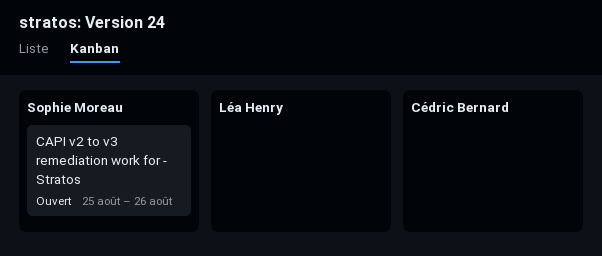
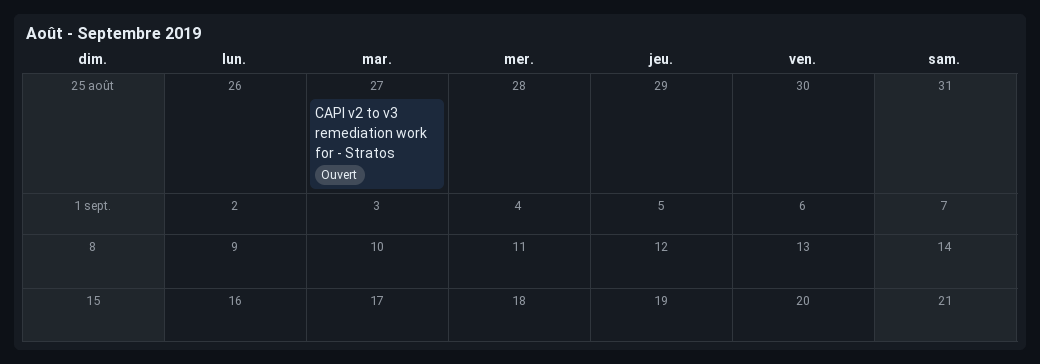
CAPI v2 to v3 remediation work for - Stratos, due: Aug 26 -> Aug 27

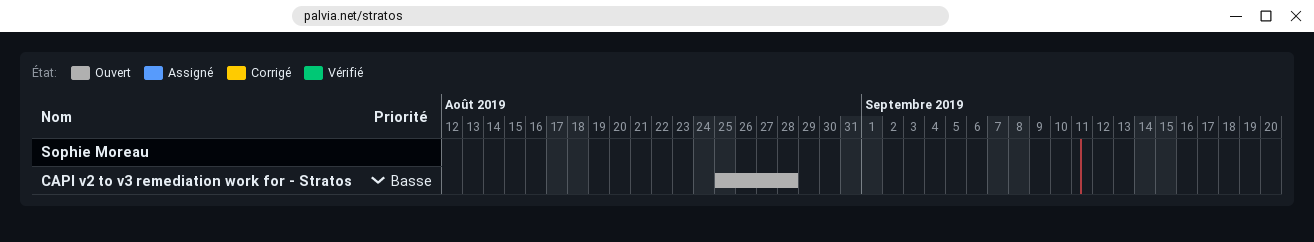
CAPI v2 to v3 remediation work for - Stratos, due: Aug 27 -> Aug 28

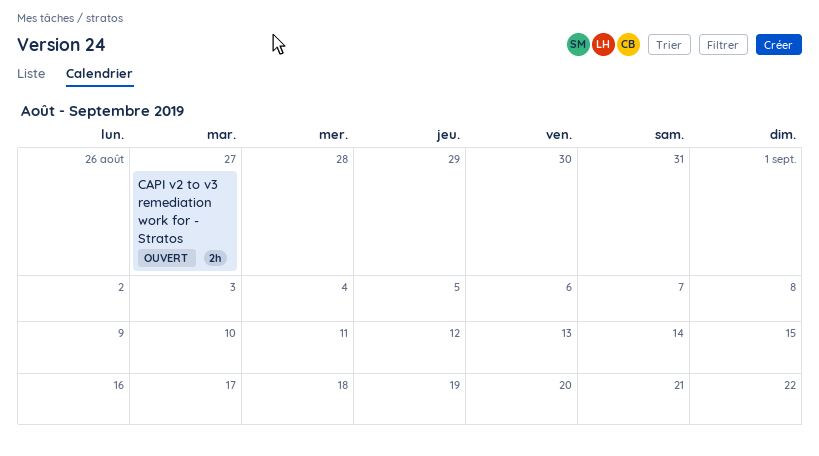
CAPI v2 to v3 remediation work for - Stratos, due: Aug 28 -> Aug 27

